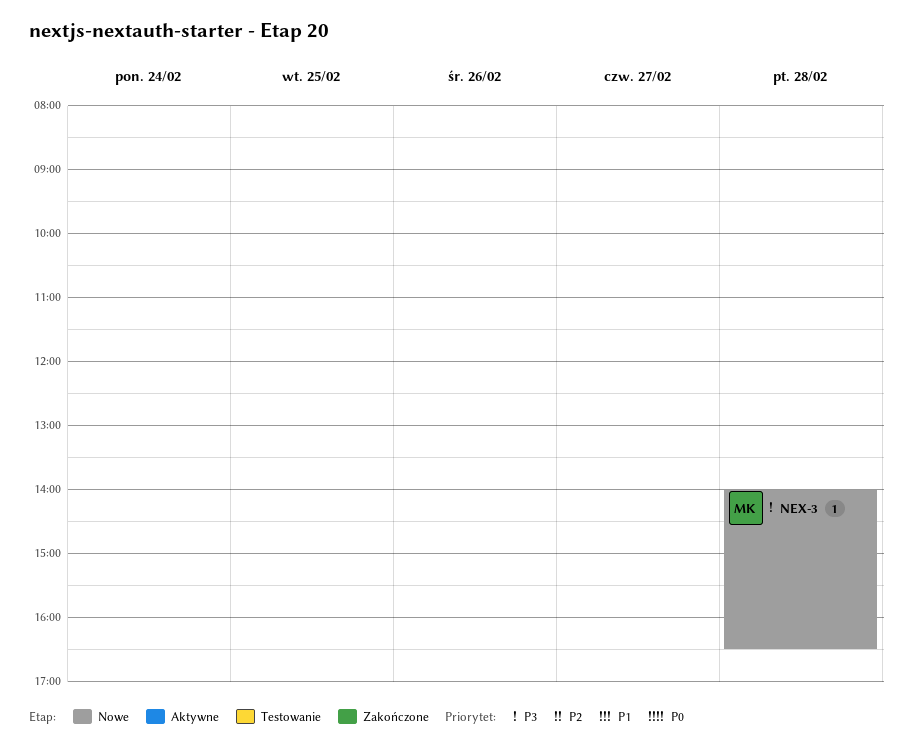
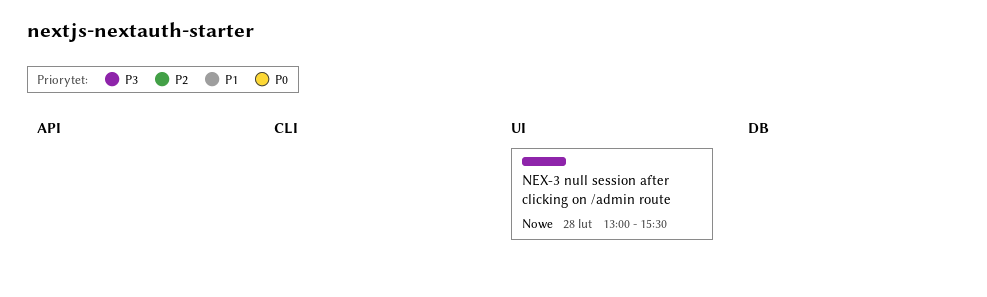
NEX-3, begins: 14:00 -> 13:00
NEX-3, ends: 16:30 -> 15:30

